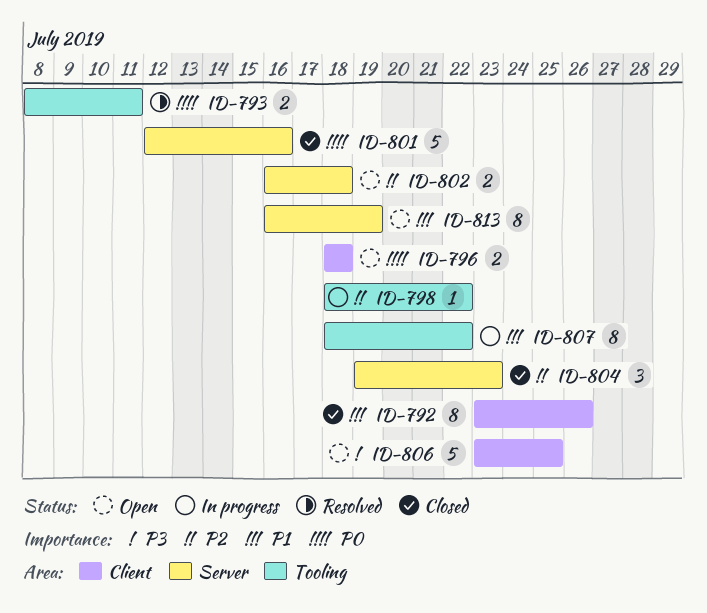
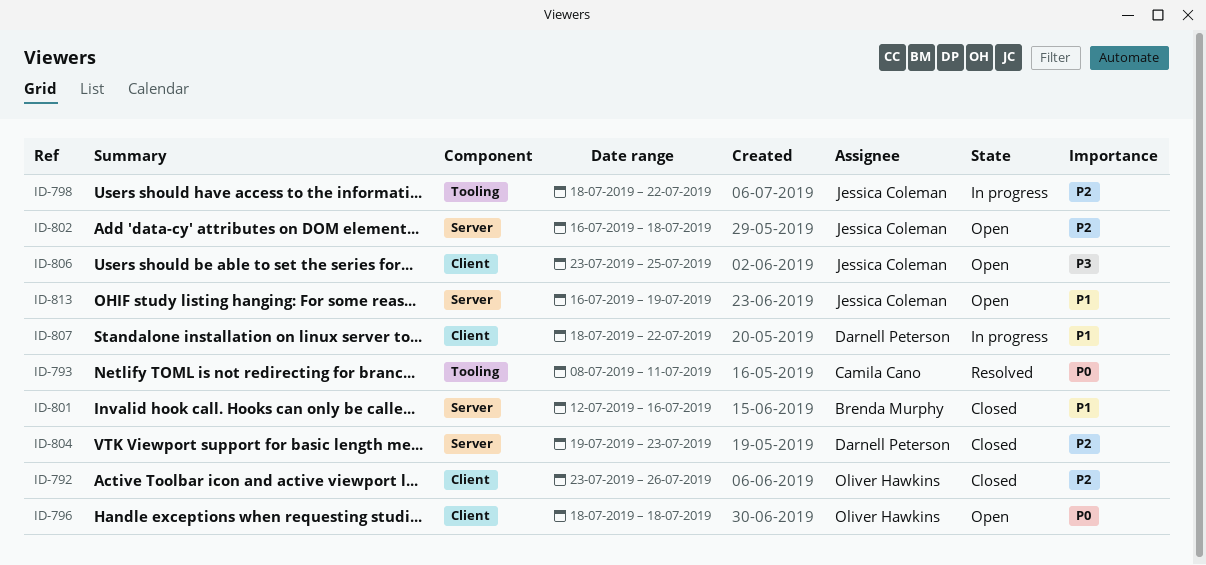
ID-792, priority: P1 -> P2
ID-801, priority: P0 -> P1
ID-807, label: Tooling -> Client

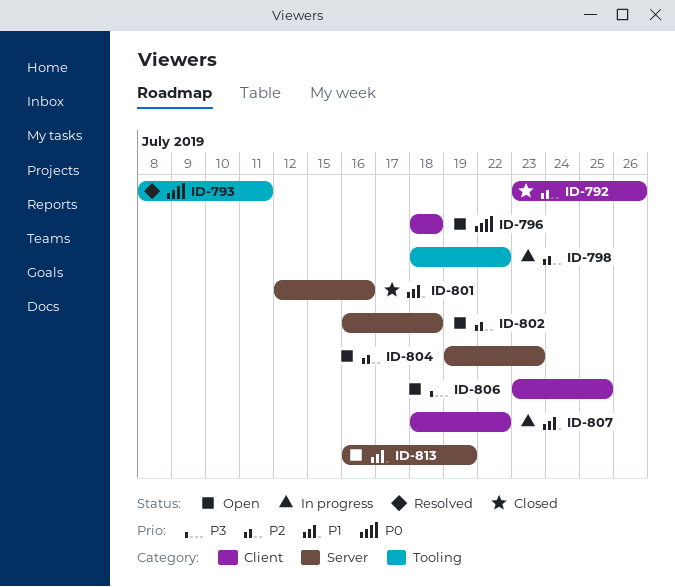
ID-804, status: Closed -> Open

